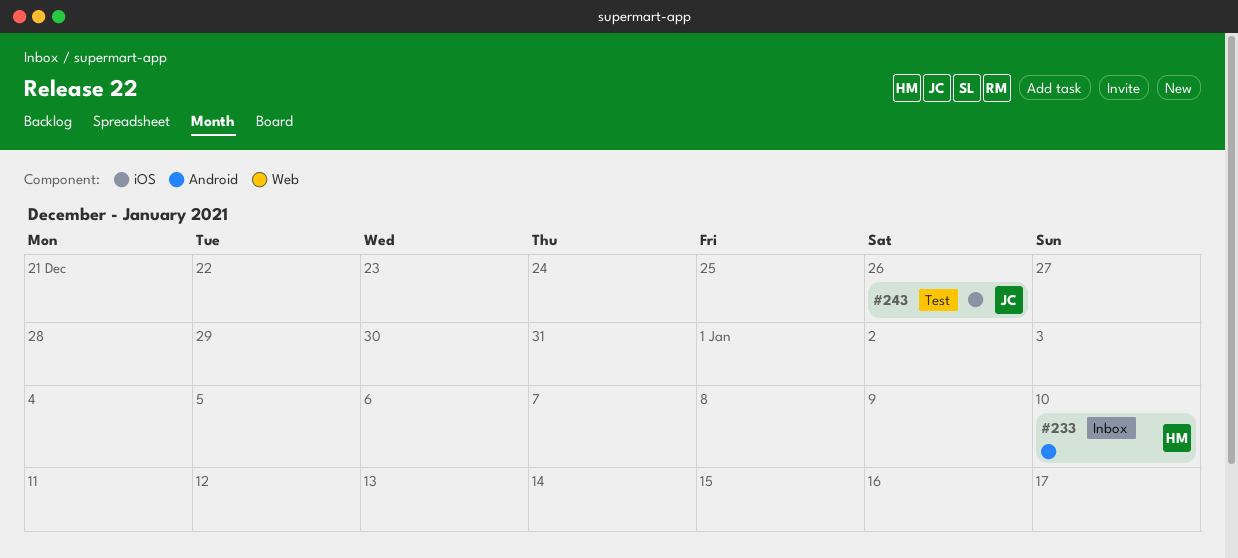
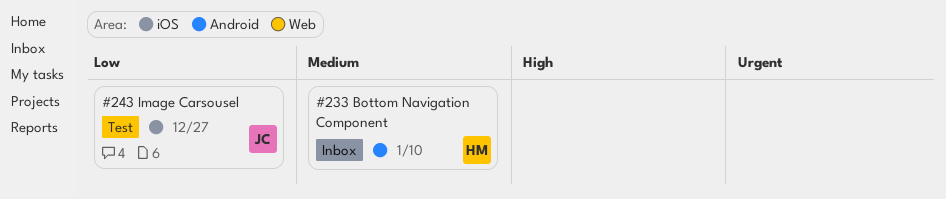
#243, due: Dec 26 -> Dec 27

